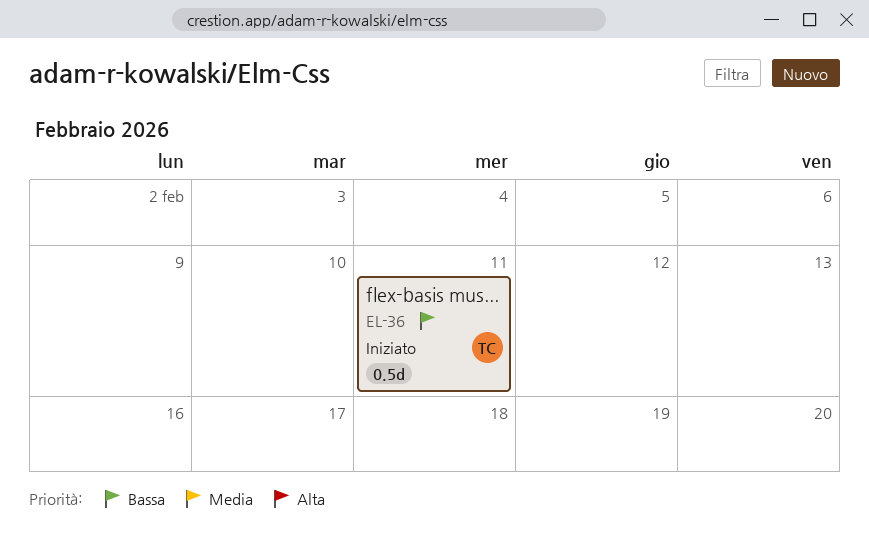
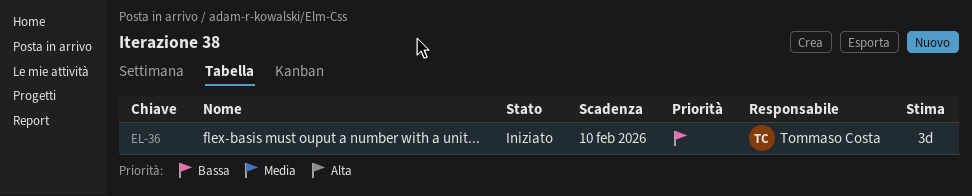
EL-36, estimate: 0.5d -> 3d
EL-36, due: Feb 11 -> Feb 10

